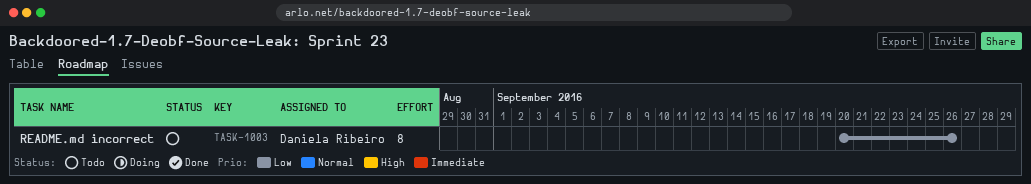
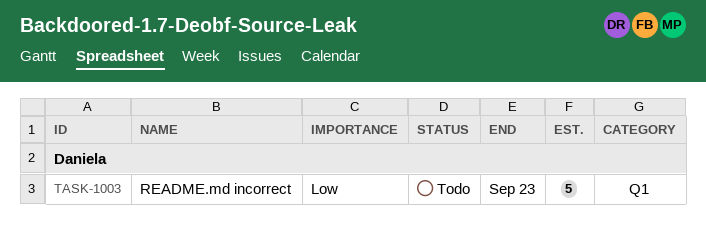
TASK-1003, estimate: 8 -> 5
TASK-1003, due: Sep 26 -> Sep 23

